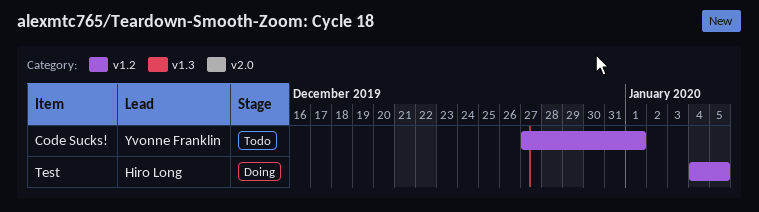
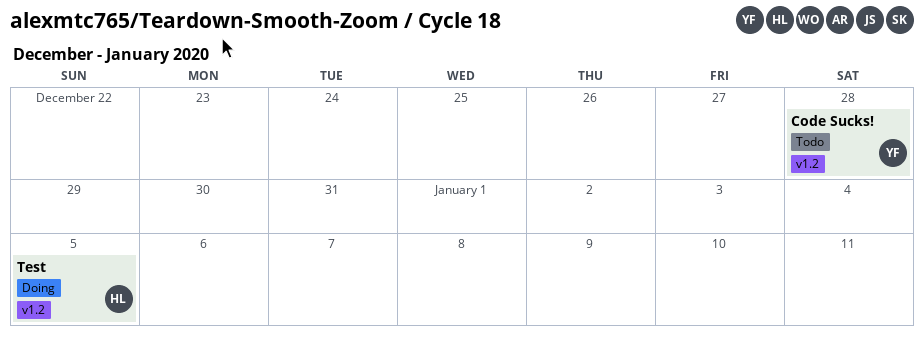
Code Sucks!, due: Jan 1 -> Dec 28

